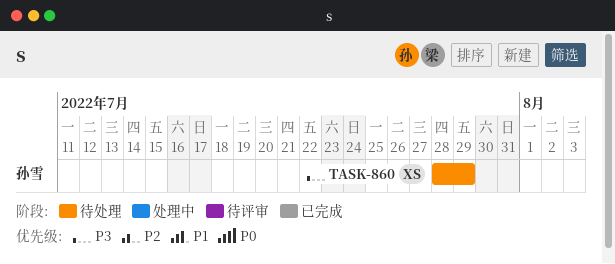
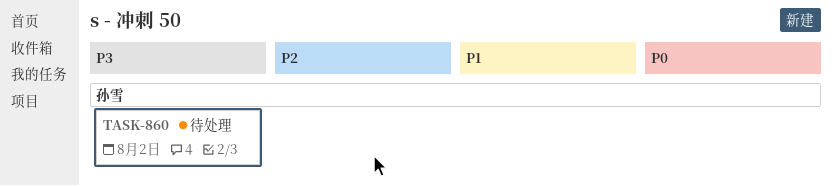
TASK-860, due: Jul 29 -> Aug 2

